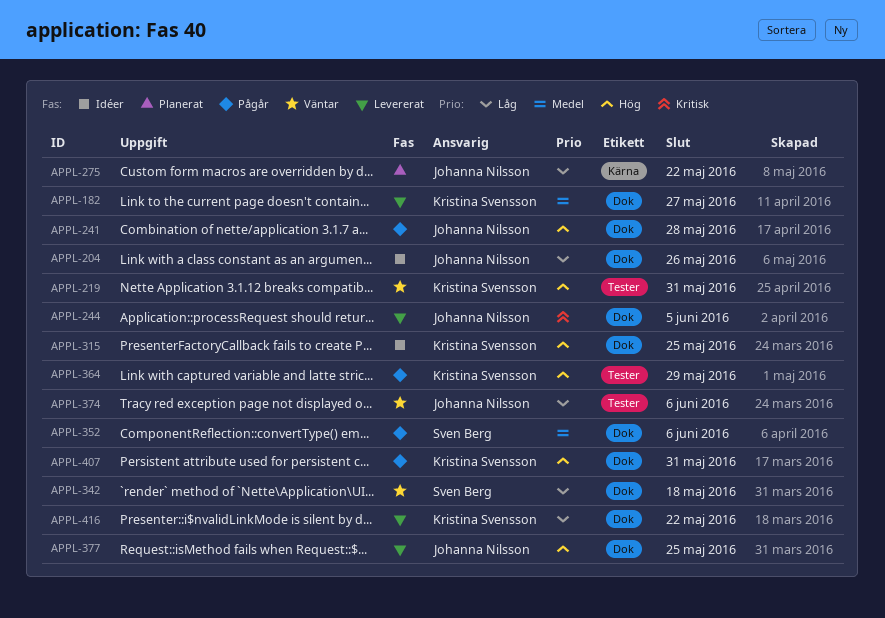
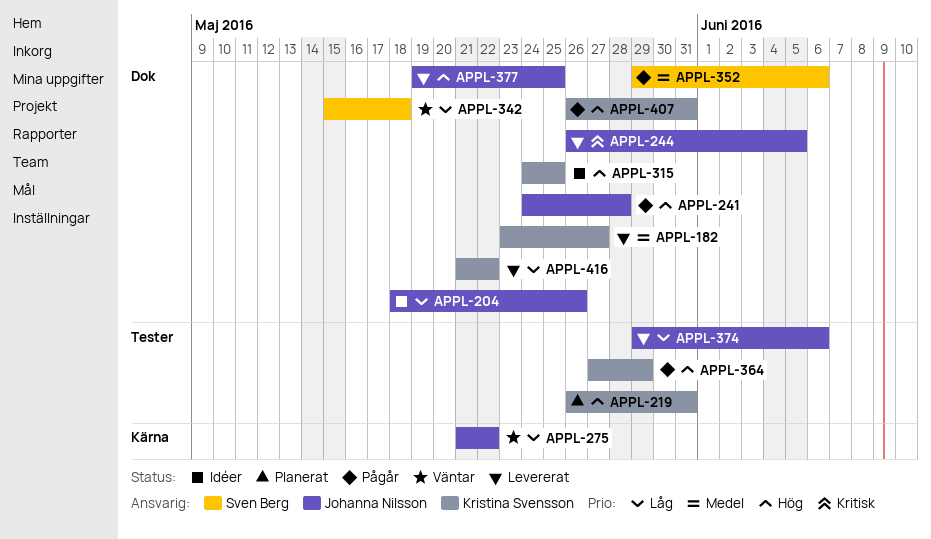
APPL-219, status: Väntar -> Planerat
APPL-275, status: Planerat -> Väntar
APPL-374, status: Väntar -> Levererat

